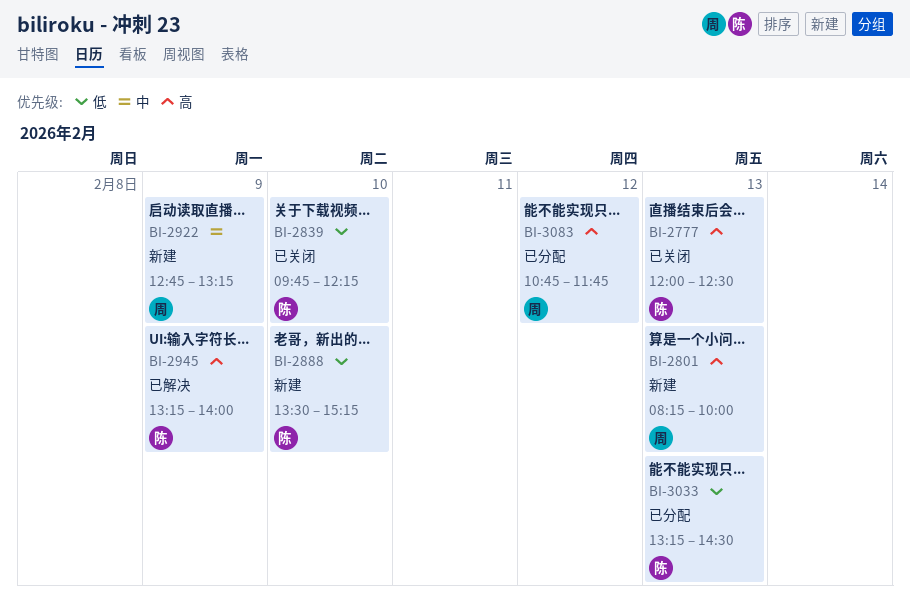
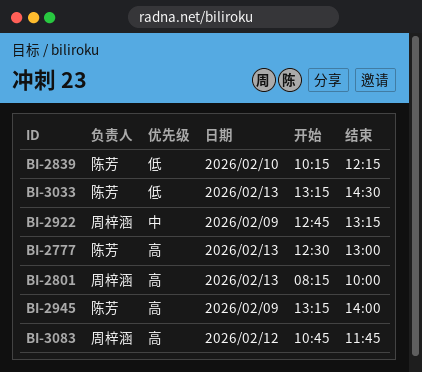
BI-2777, begins: 12:00 -> 12:30
BI-2777, ends: 12:30 -> 13:00
BI-2839, begins: 09:45 -> 10:15
BI-2888: present -> none

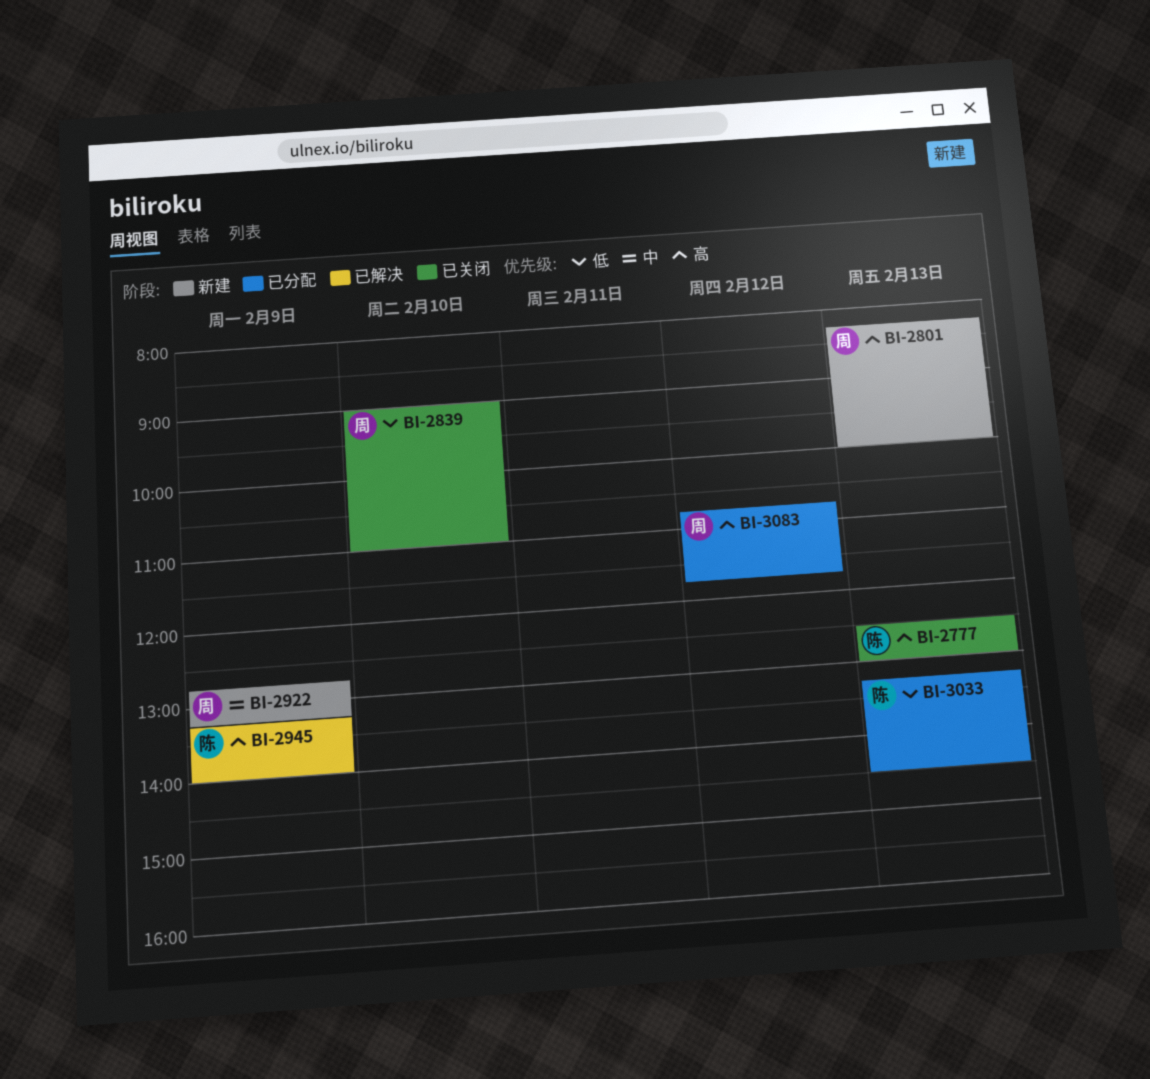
BI-2839, owner: 陈芳 -> 周梓涵
BI-2839, begins: 10:15 -> 09:00
BI-2839, ends: 12:15 -> 11:00

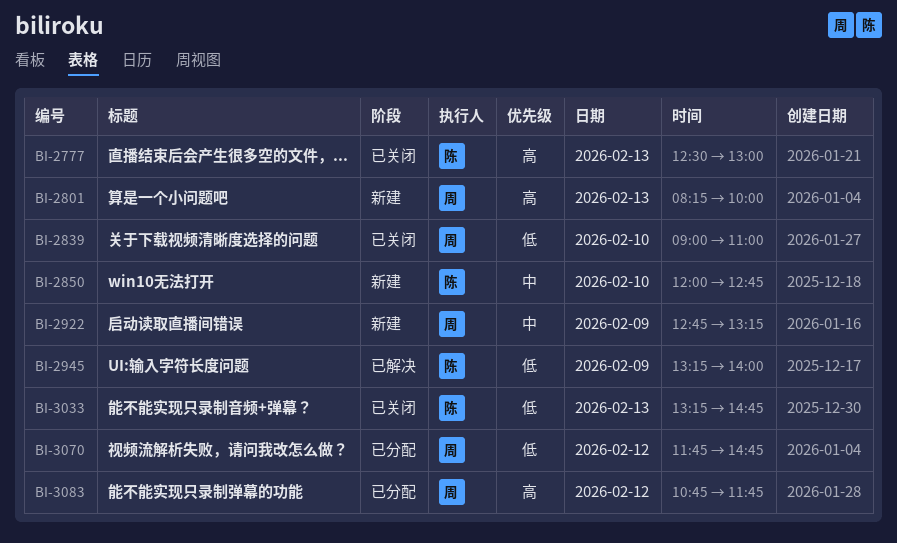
BI-2850: none -> present
BI-2945, priority: 高 -> 低
BI-3033, status: 已分配 -> 已关闭
BI-3033, ends: 14:30 -> 14:45
BI-3070: none -> present

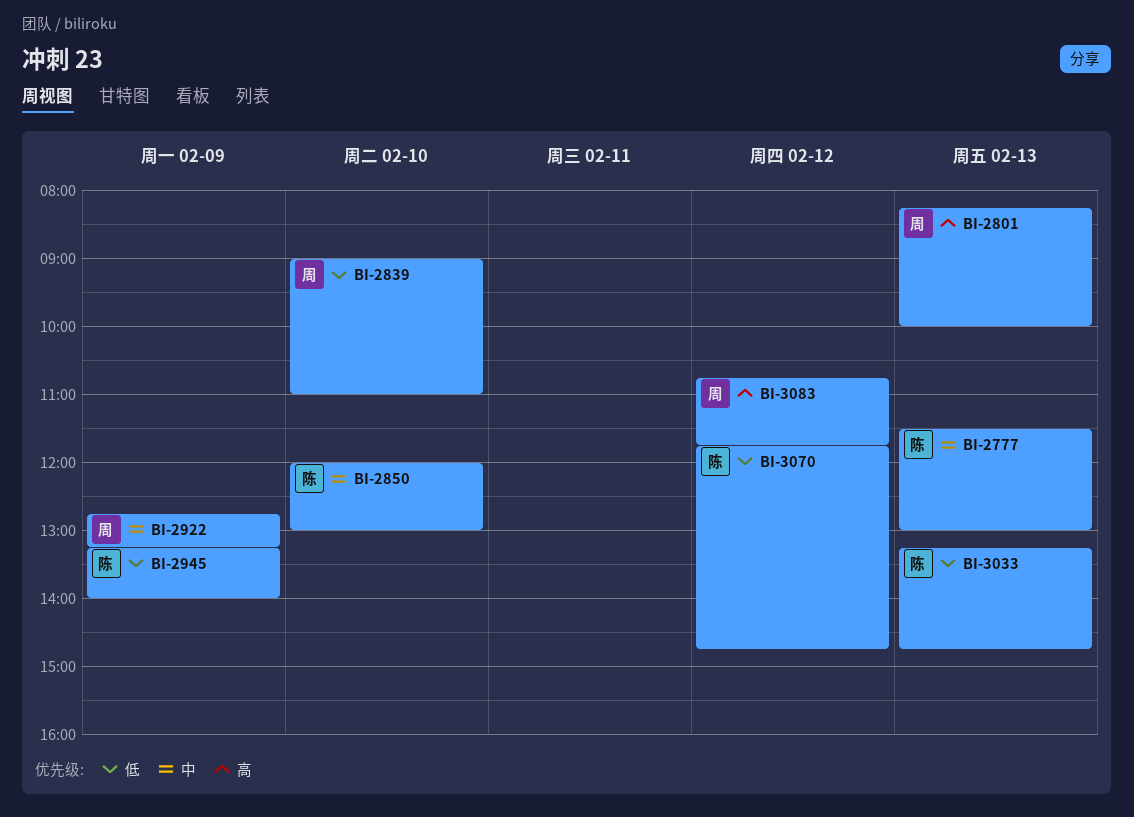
BI-2777, priority: 高 -> 中
BI-2777, begins: 12:30 -> 11:30
BI-2850, ends: 12:45 -> 13:00
BI-3070, owner: 周 -> 陈

